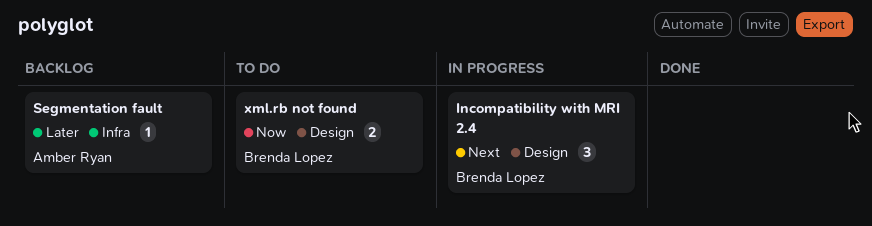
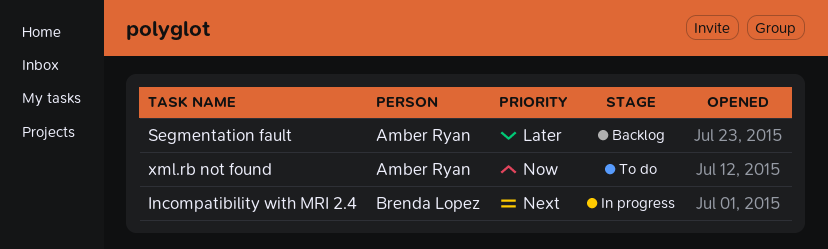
xml.rb not found, owner: Brenda Lopez -> Amber Ryan

